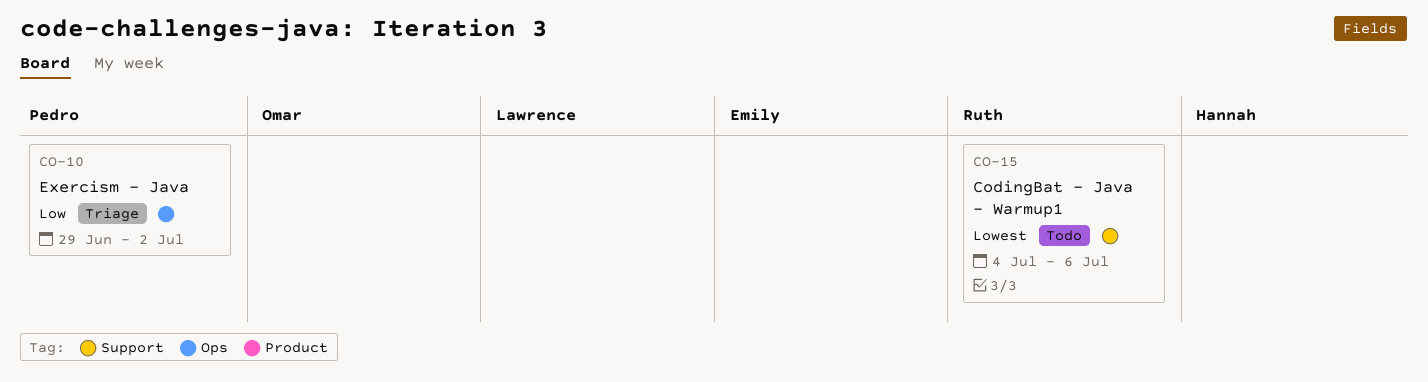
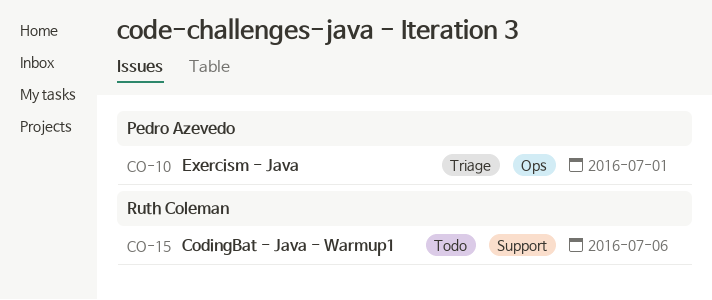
CO-10, due: Jul 2 -> Jul 1

